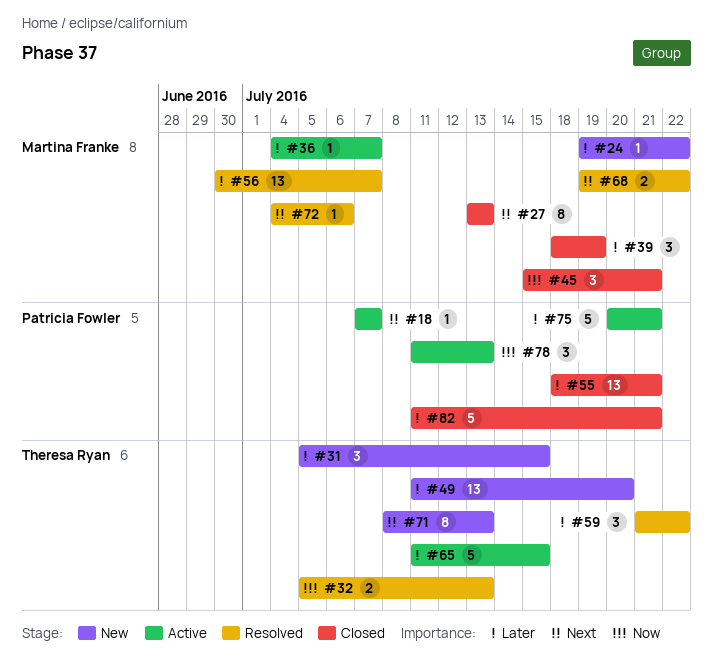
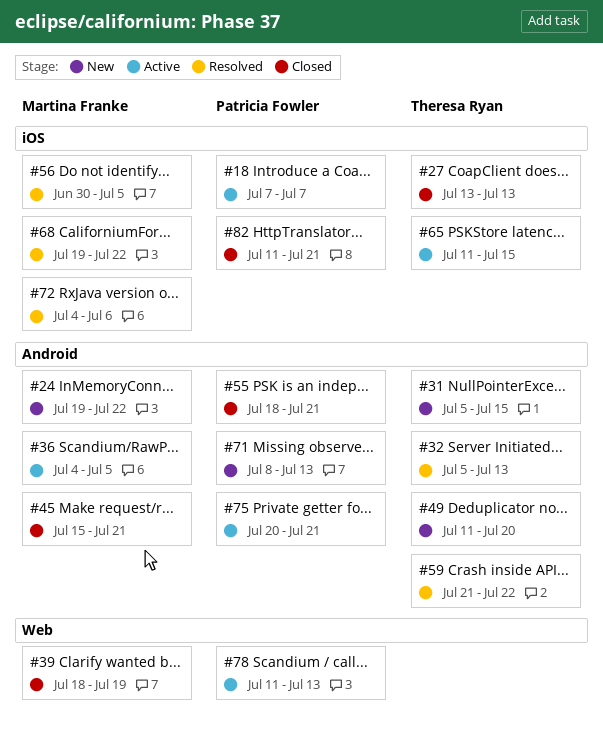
#27, owner: Martina Franke -> Theresa Ryan
#36, due: Jul 7 -> Jul 5
#56, due: Jul 7 -> Jul 5
#71, owner: Theresa Ryan -> Patricia Fowler

